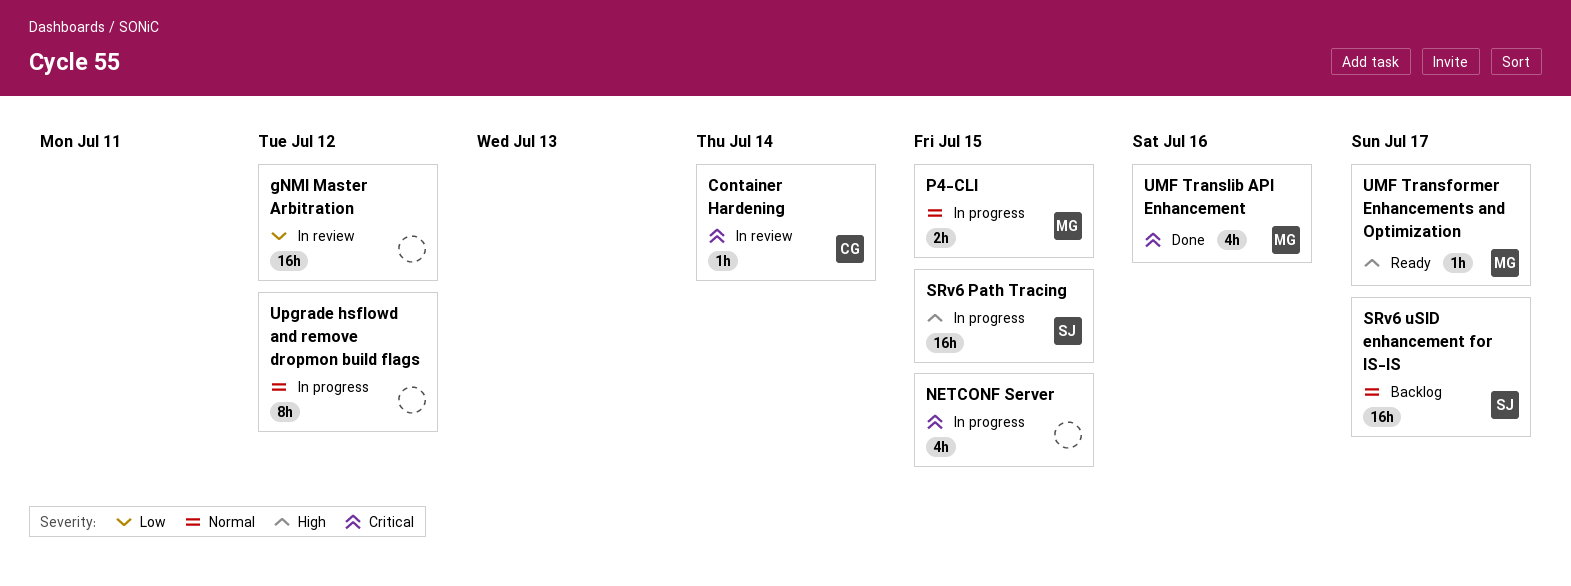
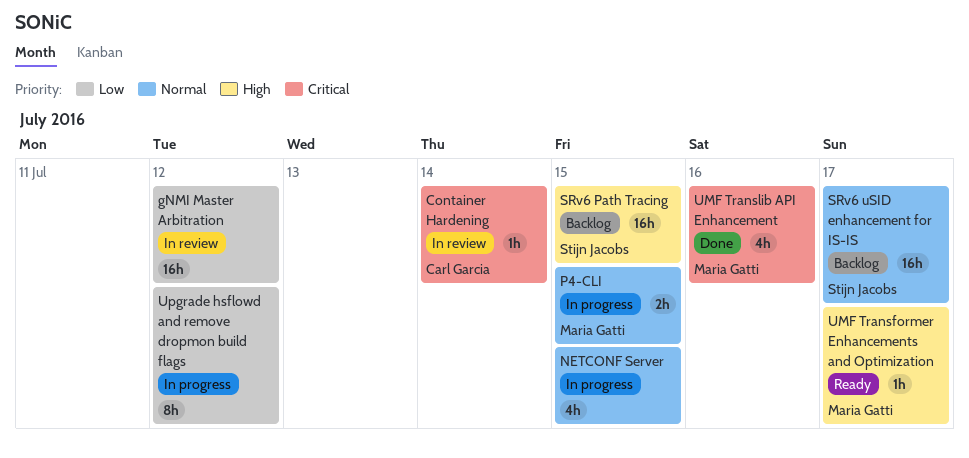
NETCONF Server, priority: Critical -> Normal
SRv6 Path Tracing, status: In progress -> Backlog
Upgrade hsflowd and remove dropmon build flags, priority: Normal -> Low

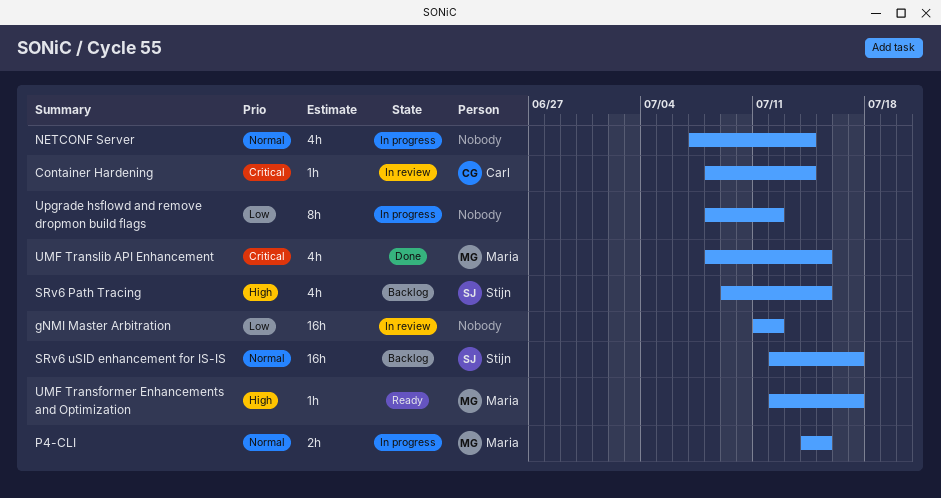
NETCONF Server, due: Jul 15 -> Jul 14
SRv6 Path Tracing, estimate: 16h -> 4h
UMF Translib API Enhancement, due: Jul 16 -> Jul 15

